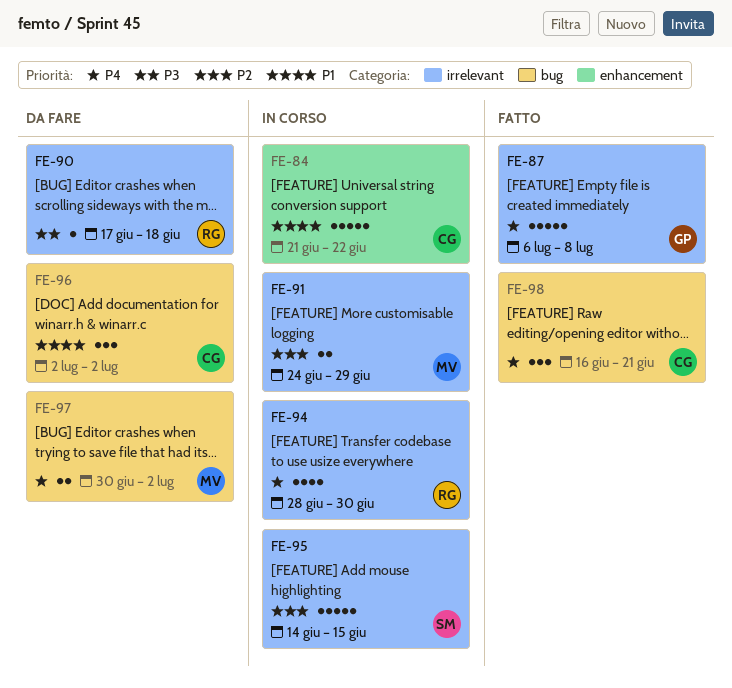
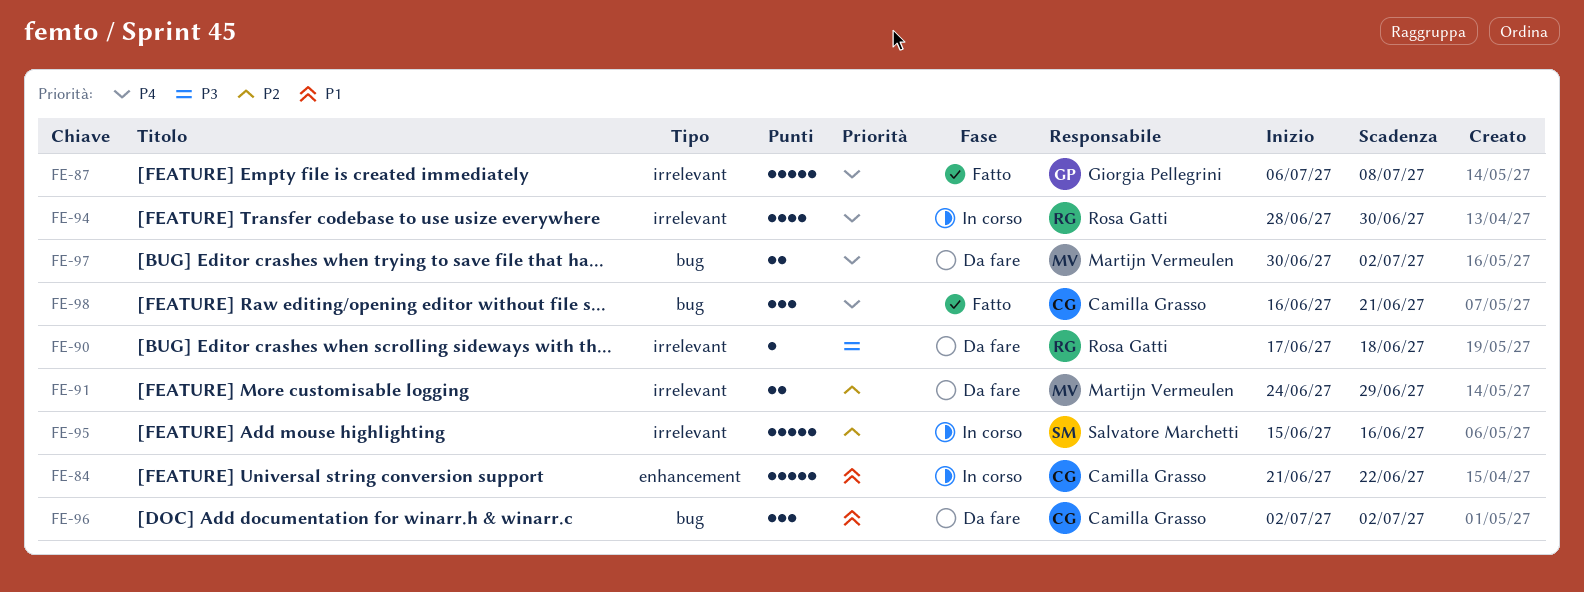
FE-91, status: In corso -> Da fare
FE-95, start: Jun 14 -> Jun 15
FE-95, due: Jun 15 -> Jun 16

